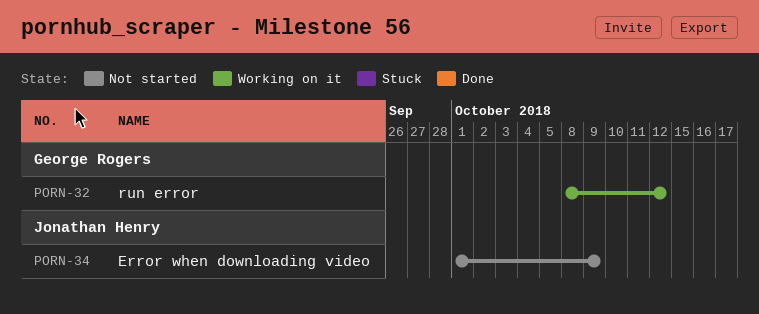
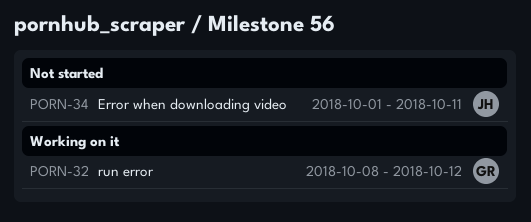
PORN-34, due: Oct 9 -> Oct 11

